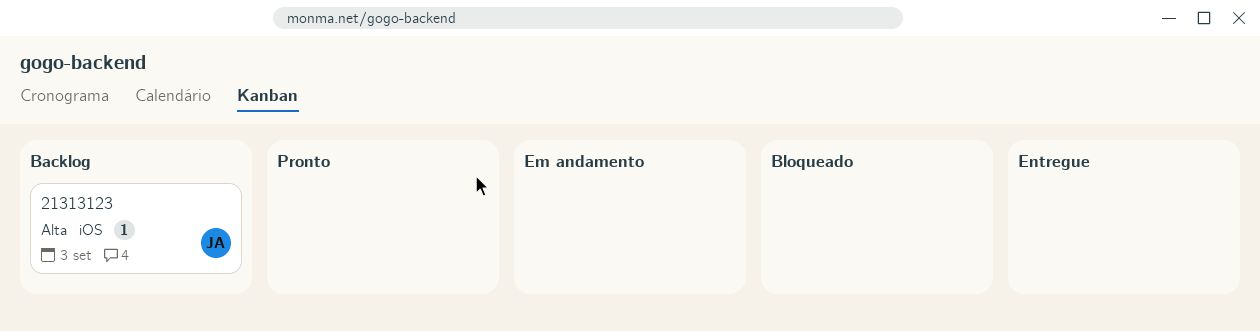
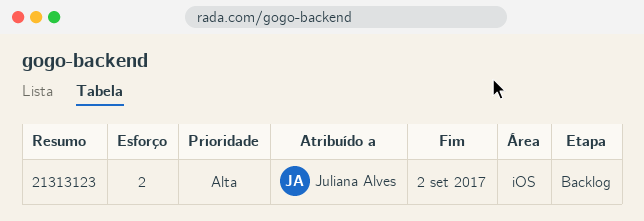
21313123, estimate: 1 -> 2
21313123, due: Sep 3 -> Sep 2

